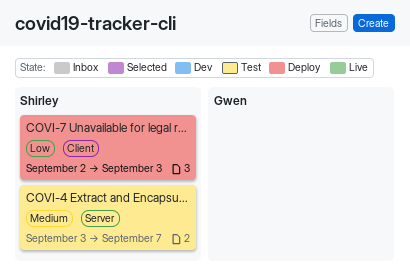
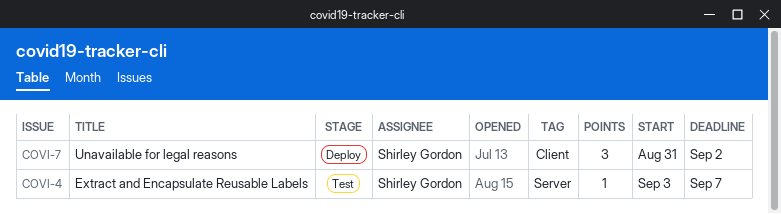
COVI-7, start: Sep 2 -> Aug 31
COVI-7, due: Sep 3 -> Sep 2

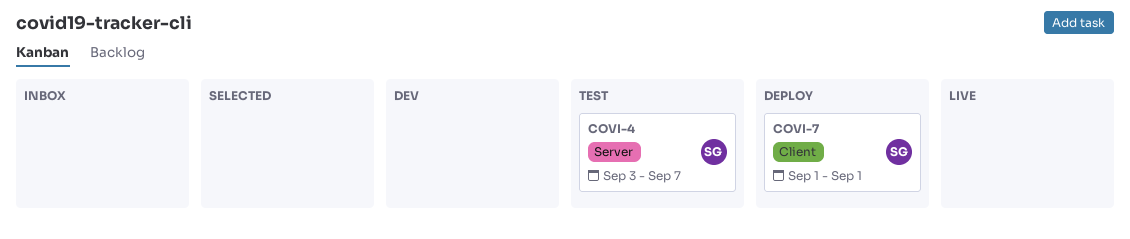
COVI-7, start: Aug 31 -> Sep 1
COVI-7, due: Sep 2 -> Sep 1

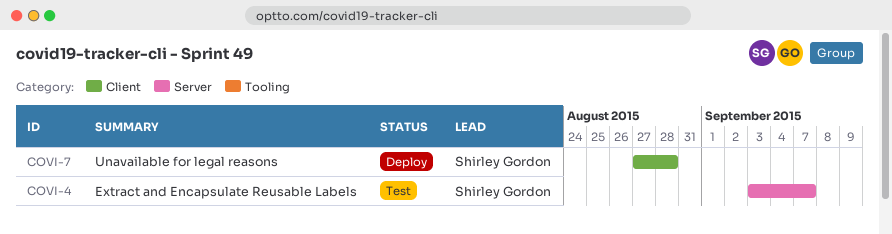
COVI-7, start: Sep 1 -> Aug 27
COVI-7, due: Sep 1 -> Aug 28

